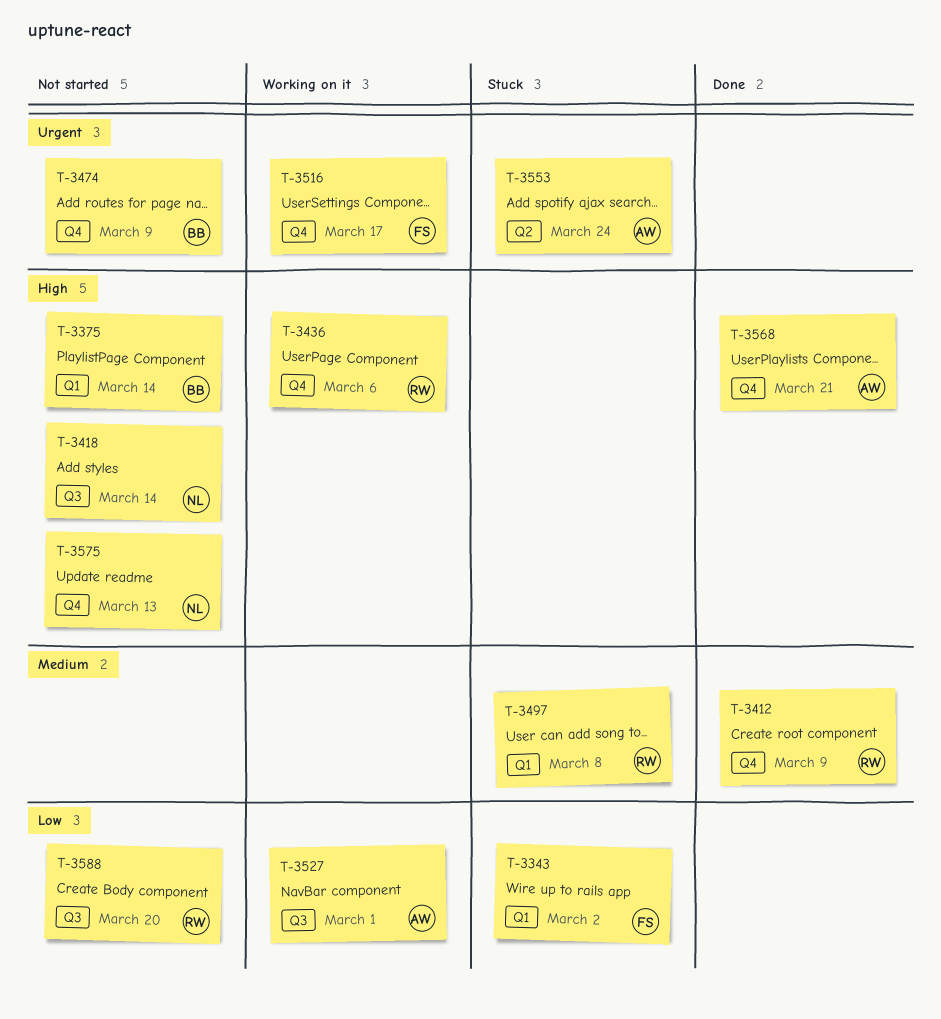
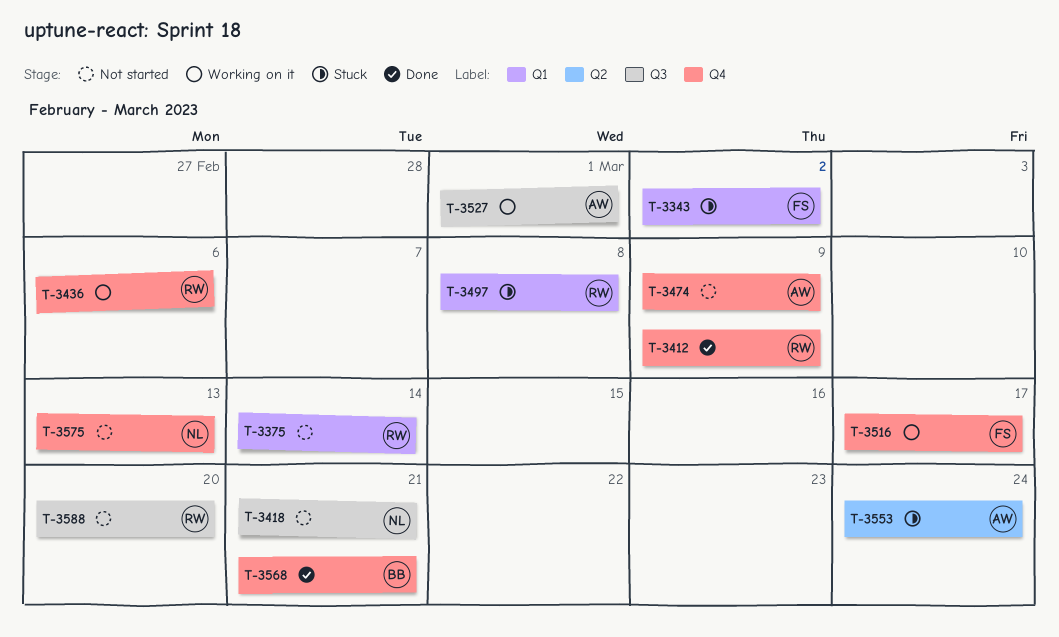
T-3375, owner: BB -> RW
T-3418, due: Mar 14 -> Mar 21
T-3474, owner: BB -> AW
T-3568, owner: AW -> BB

